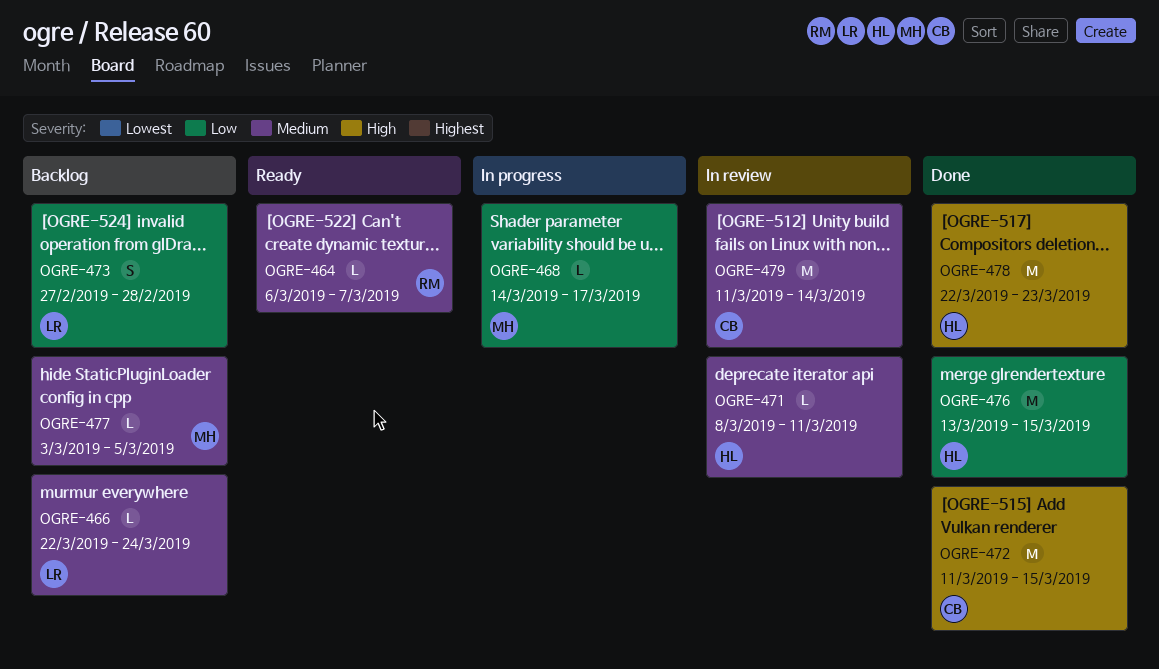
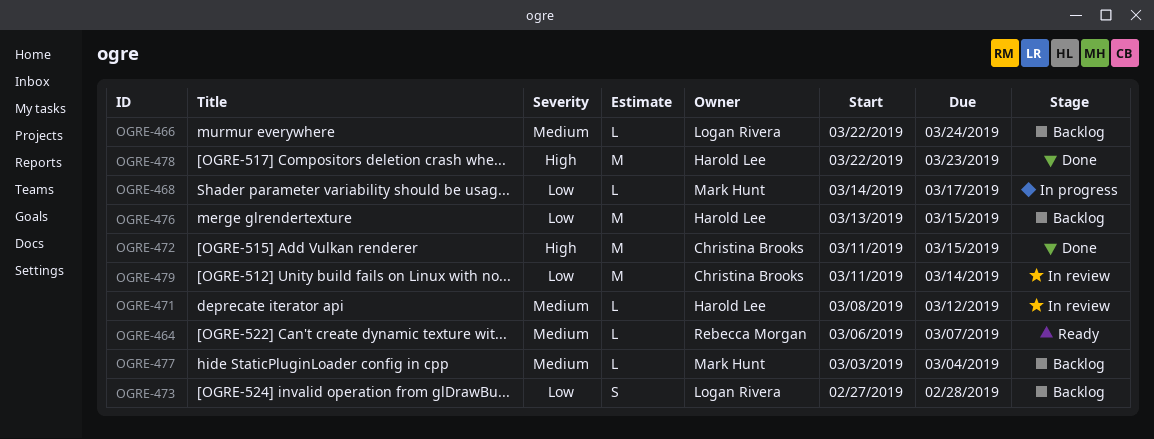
OGRE-471, due: Mar 11 -> Mar 12
OGRE-476, status: Done -> Backlog
OGRE-477, due: Mar 5 -> Mar 4
OGRE-479, priority: Medium -> Low

